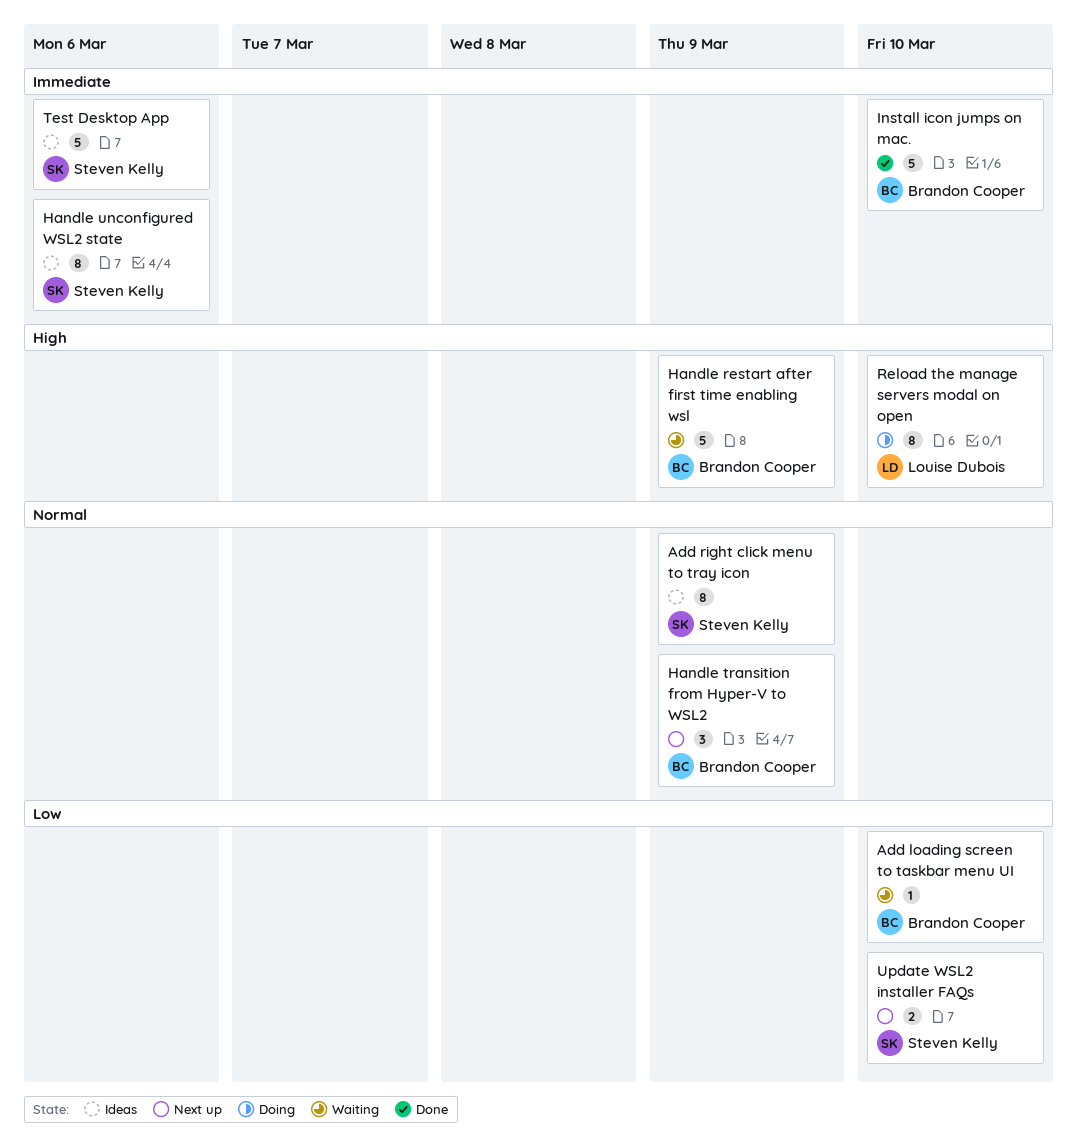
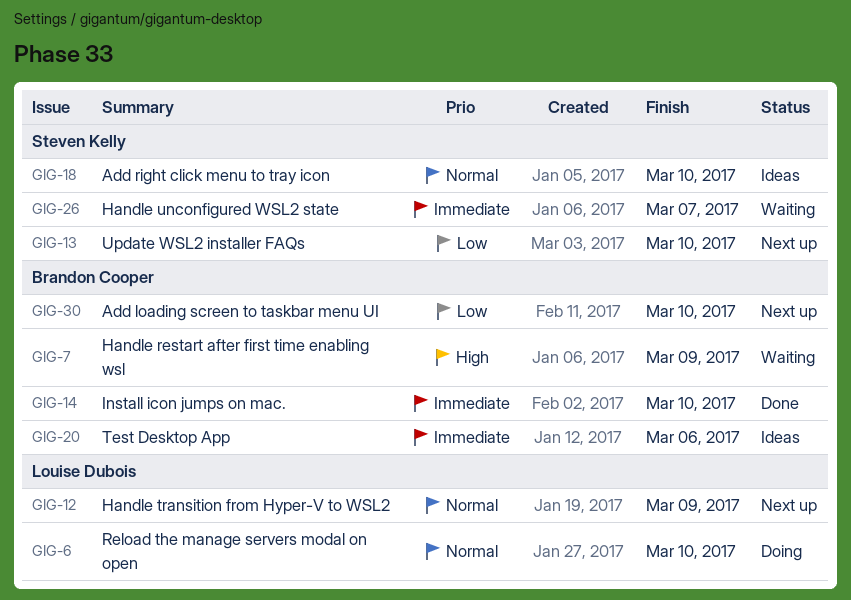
Add loading screen to taskbar menu UI, status: Waiting -> Next up
Add right click menu to tray icon, due: Mar 9 -> Mar 10
Handle transition from Hyper-V to WSL2, owner: Brandon Cooper -> Louise Dubois
Handle unconfigured WSL2 state, status: Ideas -> Waiting
Handle unconfigured WSL2 state, due: Mar 6 -> Mar 7
Reload the manage servers modal on open, priority: High -> Normal
Test Desktop App, owner: Steven Kelly -> Brandon Cooper

